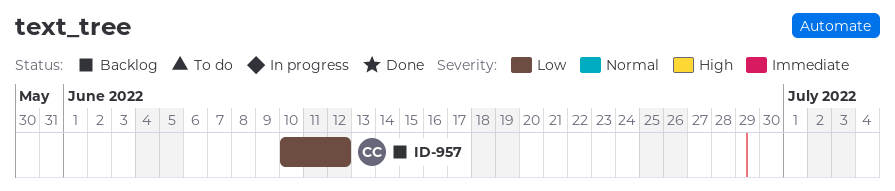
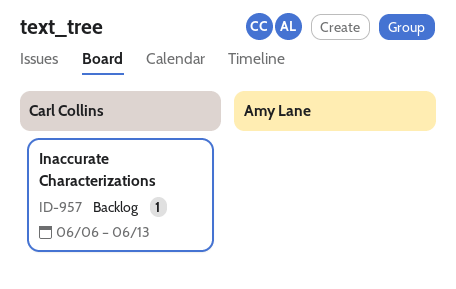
ID-957, start: Jun 10 -> Jun 6
ID-957, due: Jun 12 -> Jun 13

